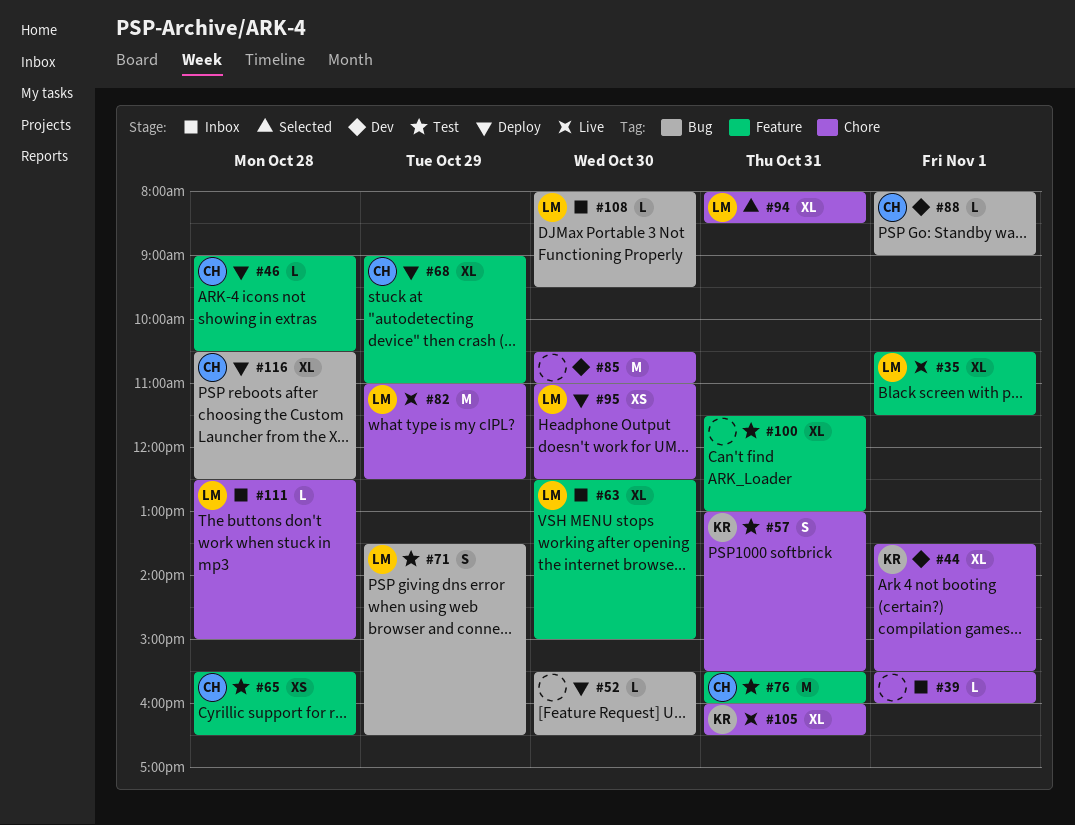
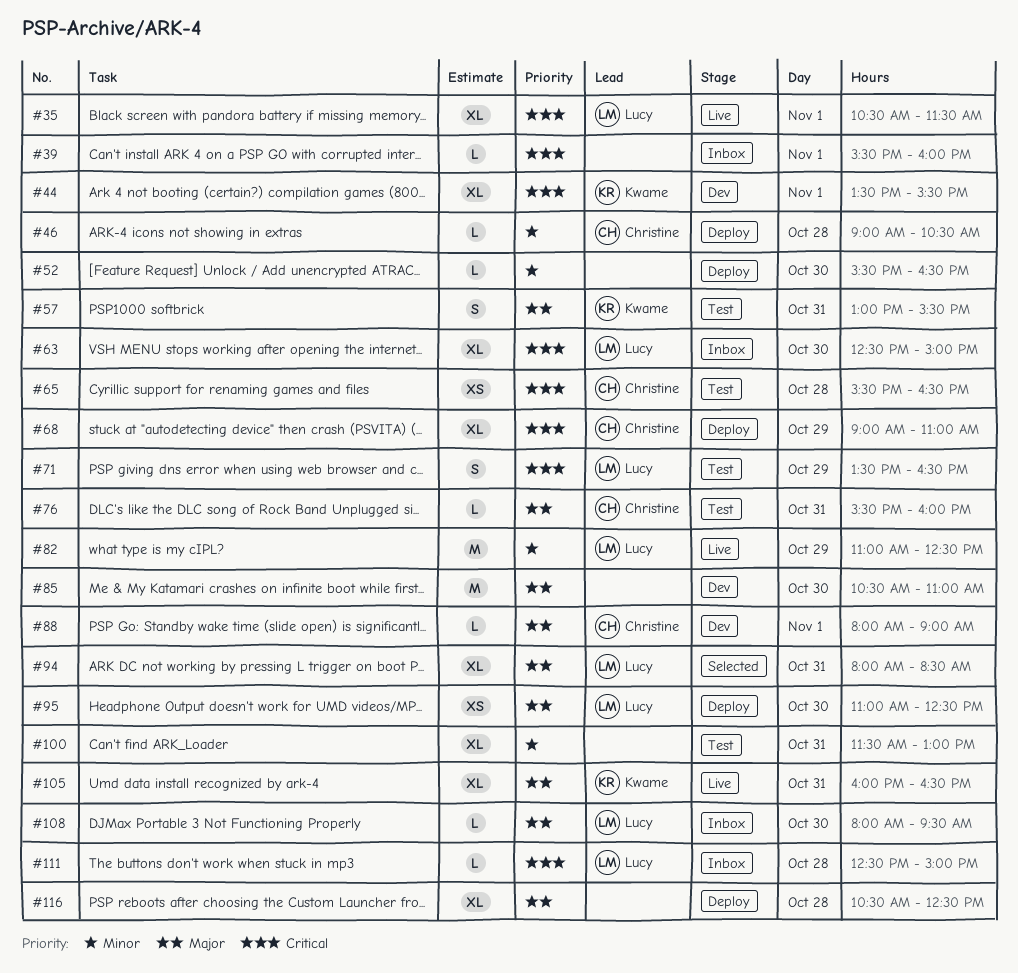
#76, estimate: M -> L
#116, owner: Christine -> none

